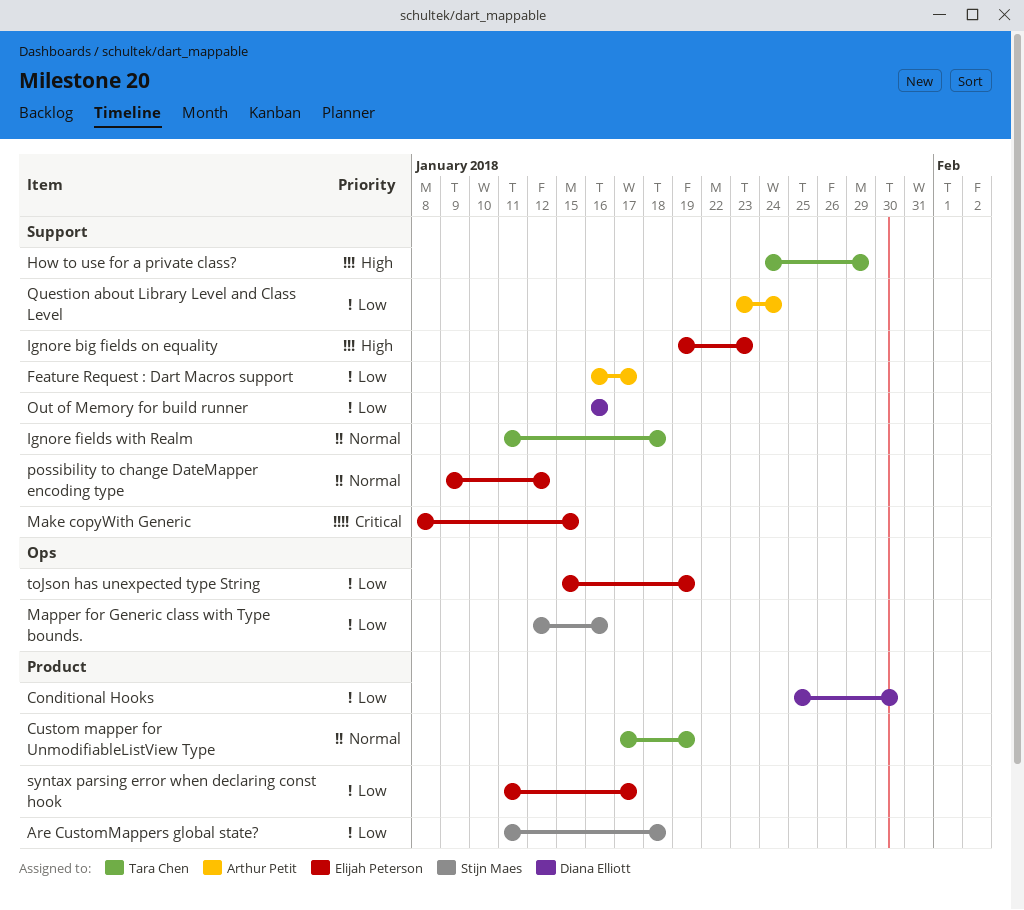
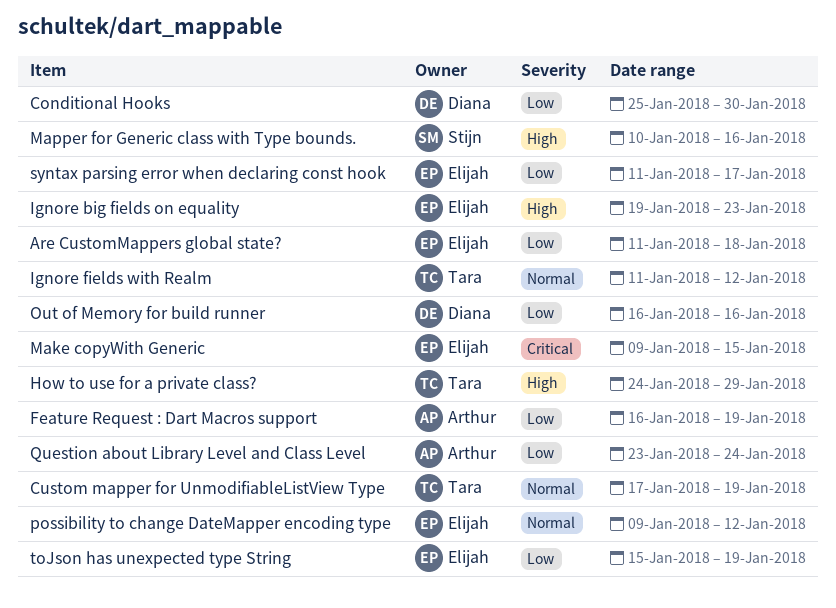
Are CustomMappers global state?, owner: Stijn Maes -> Elijah Peterson
Feature Request : Dart Macros support, due: Jan 17 -> Jan 19
Ignore fields with Realm, due: Jan 18 -> Jan 12
Make copyWith Generic, start: Jan 8 -> Jan 9
Mapper for Generic class with Type bounds., priority: Low -> High
Mapper for Generic class with Type bounds., start: Jan 12 -> Jan 10

